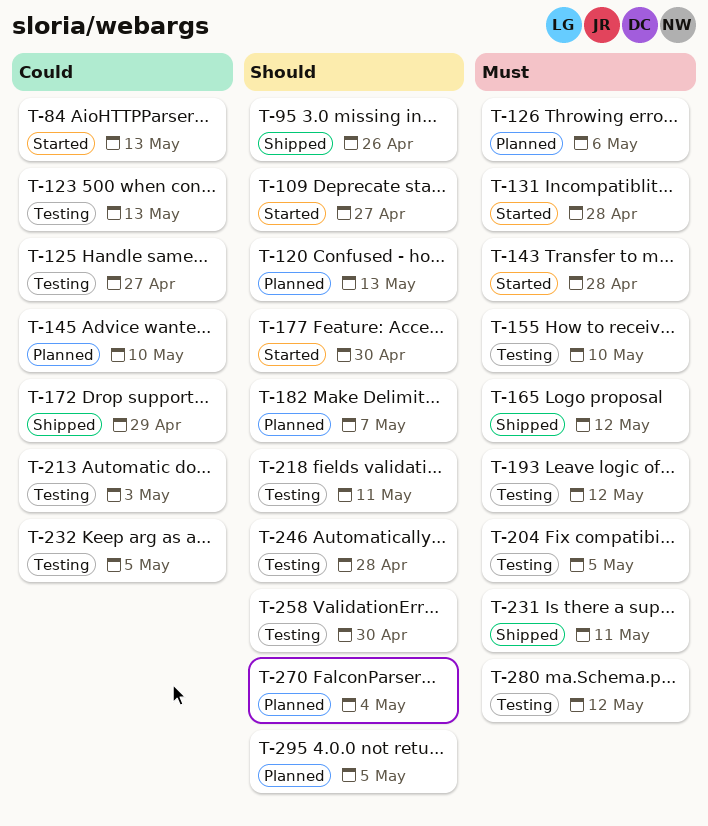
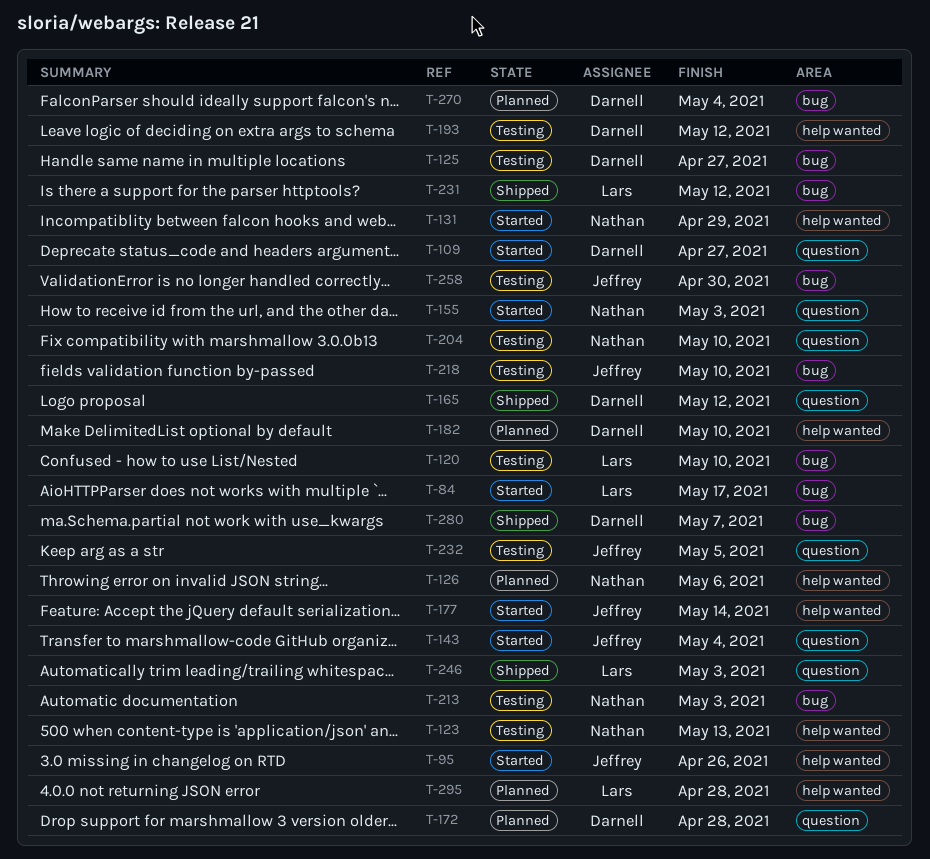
T-84, due: May 13 -> May 17
T-95, status: Shipped -> Started
T-120, status: Planned -> Testing
T-120, due: May 13 -> May 10
T-131, due: Apr 28 -> Apr 29
T-143, due: Apr 28 -> May 4
T-145: present -> none
T-155, status: Testing -> Started
T-155, due: May 10 -> May 3
T-172, status: Shipped -> Planned
T-172, due: Apr 29 -> Apr 28
T-177, due: Apr 30 -> May 14
T-182, due: May 7 -> May 10
T-204, due: May 5 -> May 10
T-218, due: May 11 -> May 10
T-231, due: May 11 -> May 12
T-246, status: Testing -> Shipped
T-246, due: Apr 28 -> May 3
T-280, status: Testing -> Shipped
T-280, due: May 12 -> May 7
T-295, due: May 5 -> Apr 28

